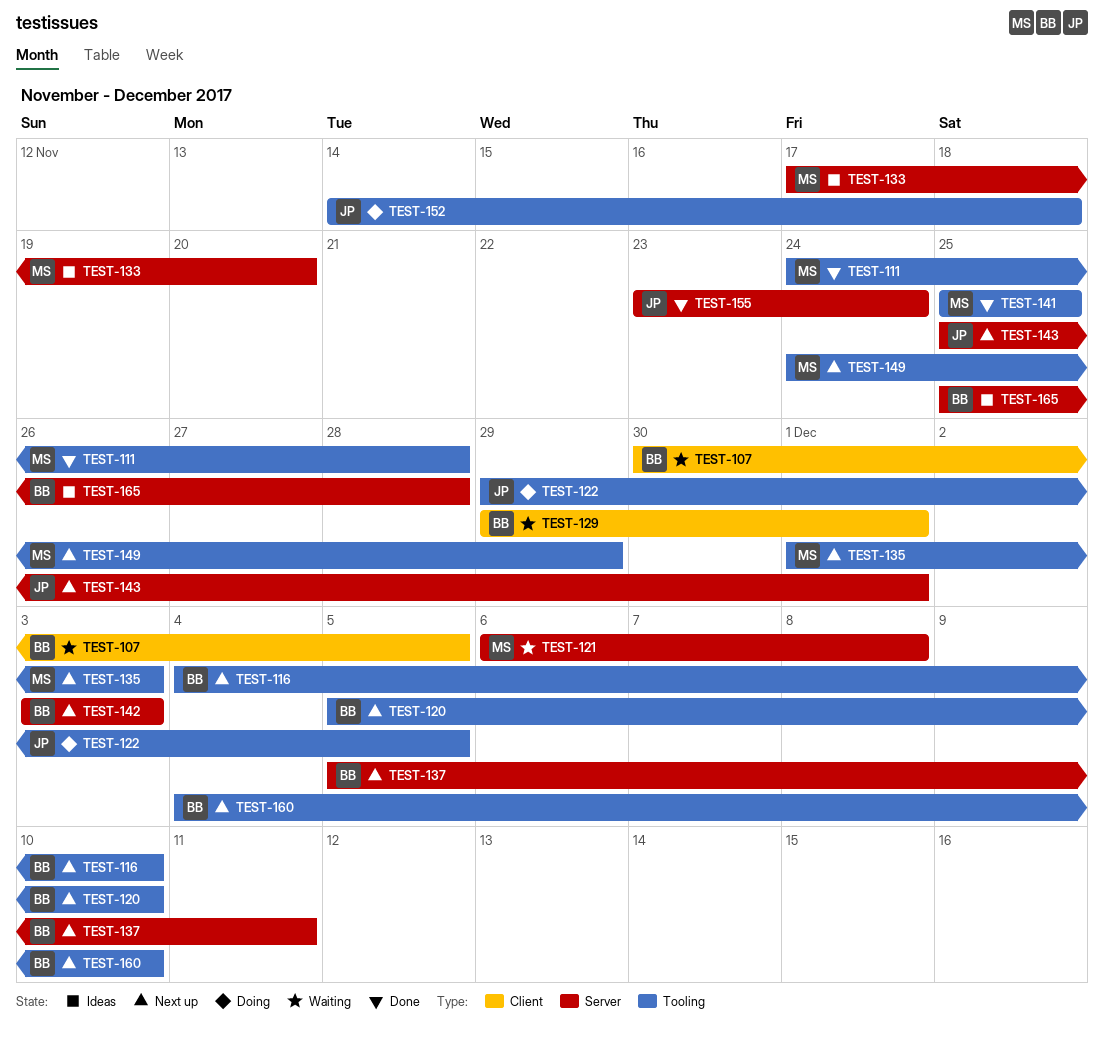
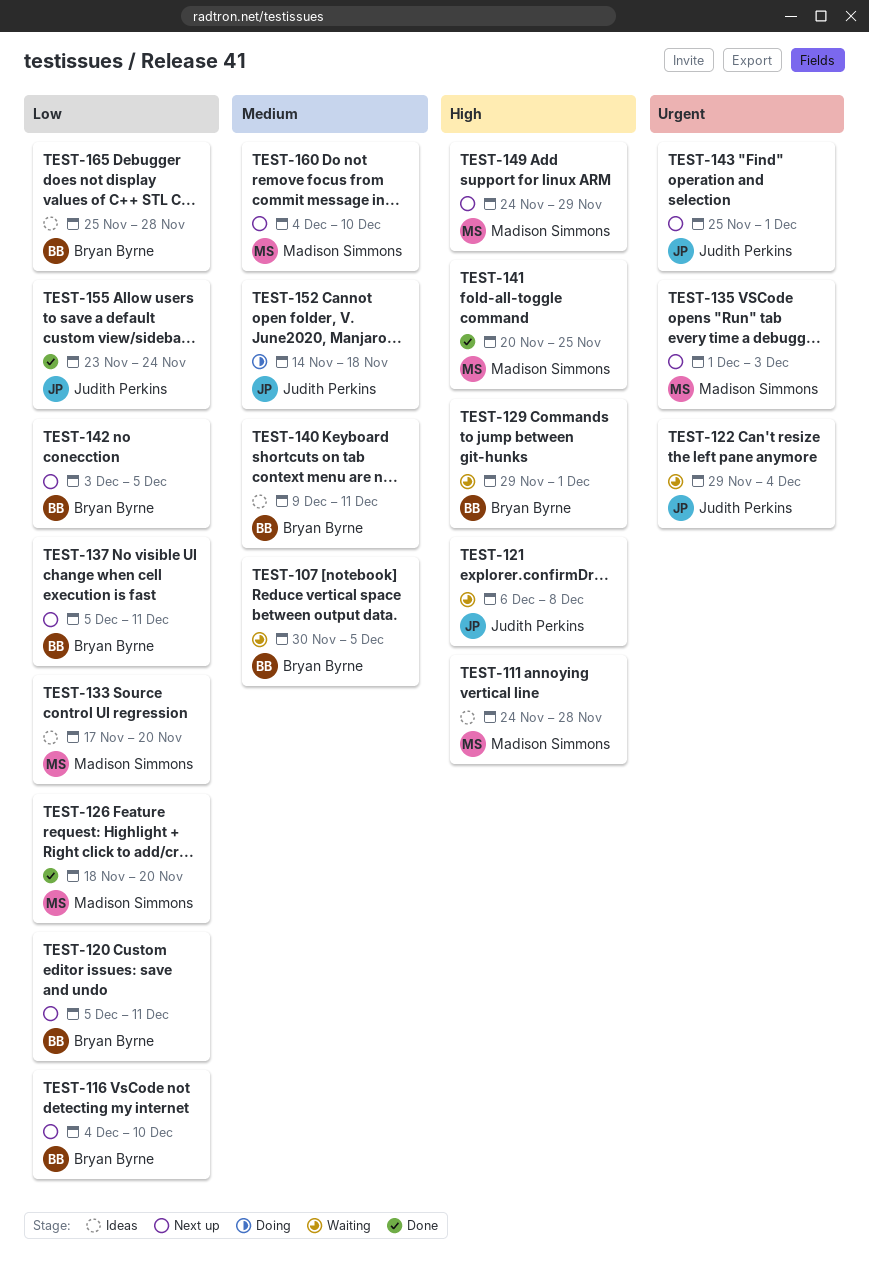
TEST-111, status: Done -> Ideas
TEST-120, due: Dec 10 -> Dec 11
TEST-121, owner: Madison Simmons -> Judith Perkins
TEST-122, status: Doing -> Waiting
TEST-122, due: Dec 5 -> Dec 4
TEST-126: none -> present
TEST-140: none -> present
TEST-141, start: Nov 25 -> Nov 20
TEST-142, due: Dec 3 -> Dec 5
TEST-160, owner: Bryan Byrne -> Madison Simmons

